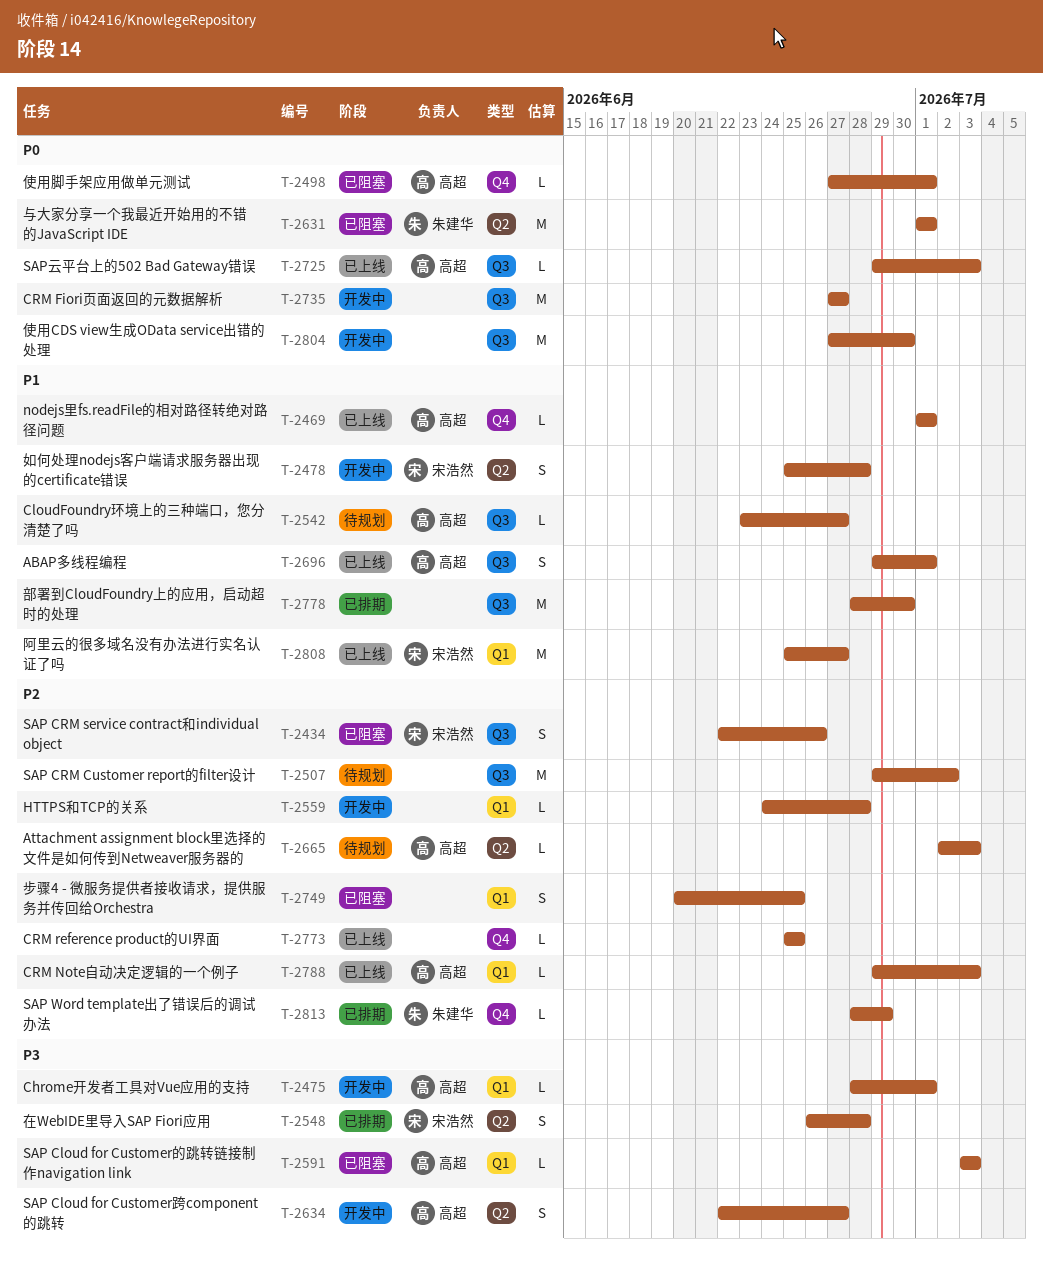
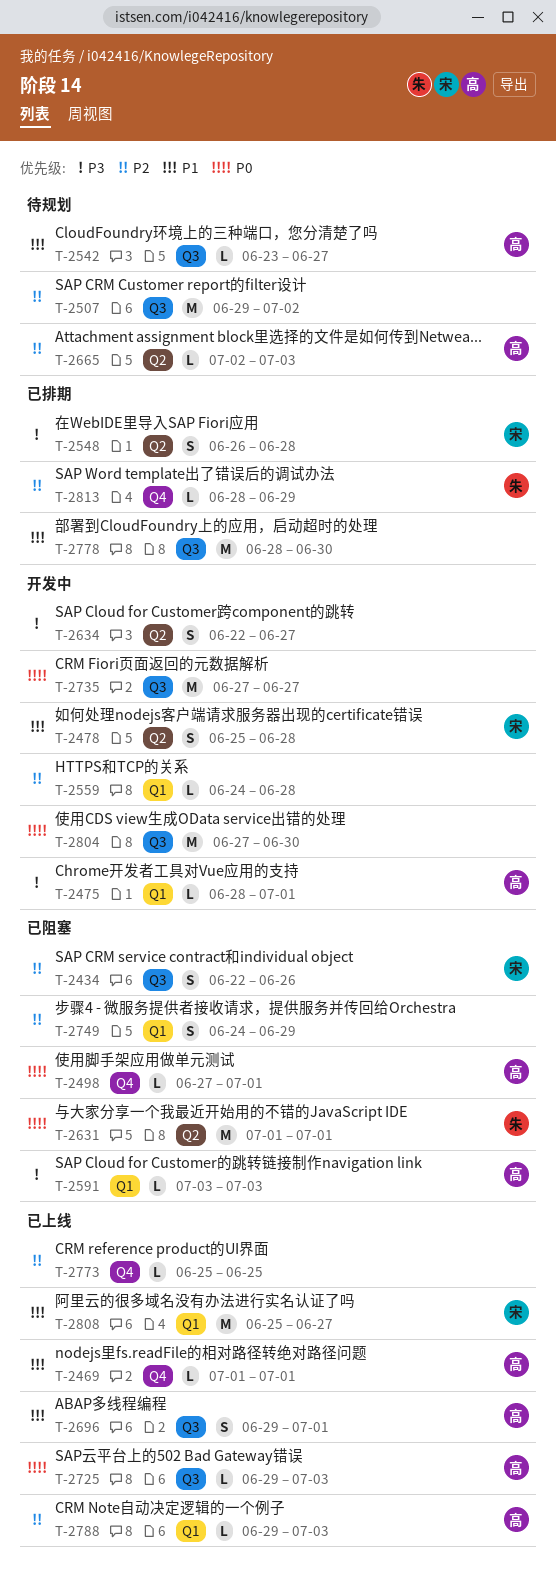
T-2634, owner: 高超 -> none
T-2749, start: Jun 20 -> Jun 24
T-2749, due: Jun 25 -> Jun 29

